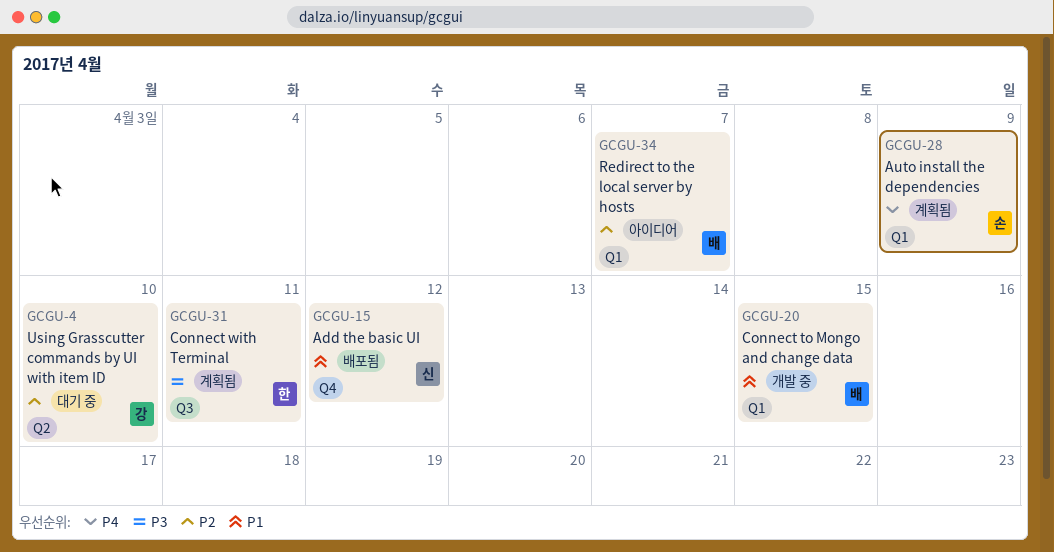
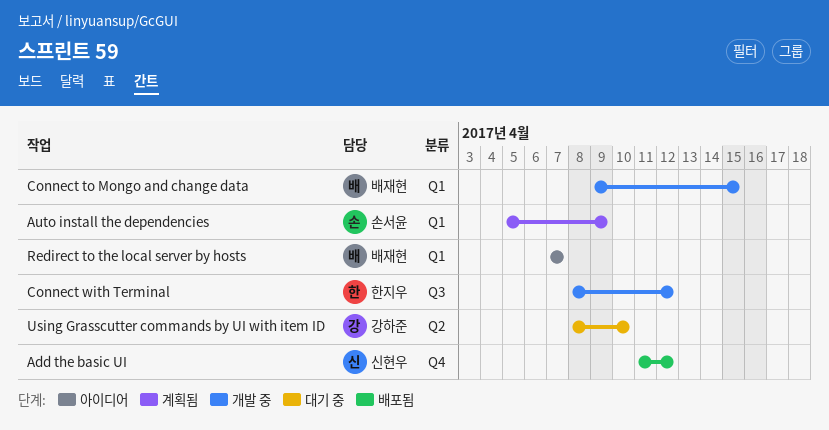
Connect with Terminal, status: 계획됨 -> 개발 중
Connect with Terminal, due: Apr 11 -> Apr 12

